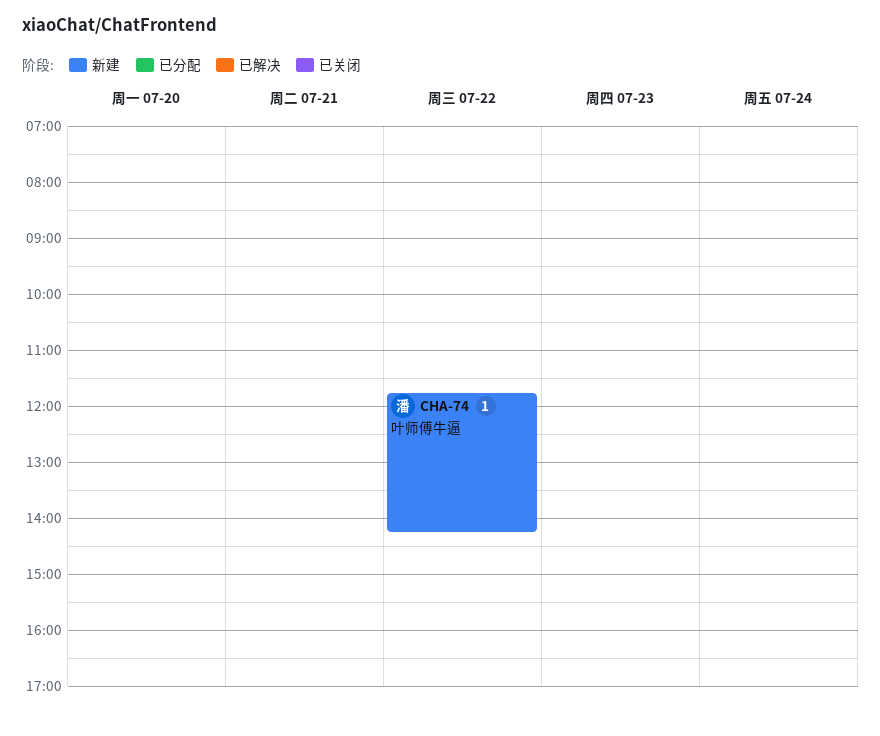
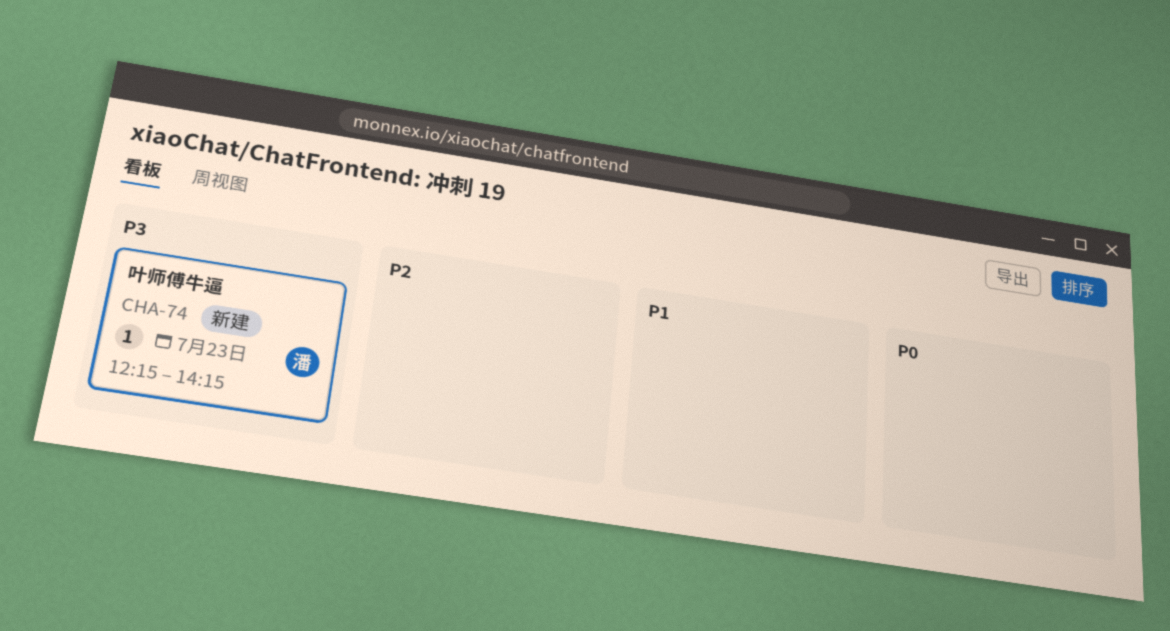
CHA-74, day: Jul 22 -> Jul 23
CHA-74, begins: 11:45 -> 12:15

